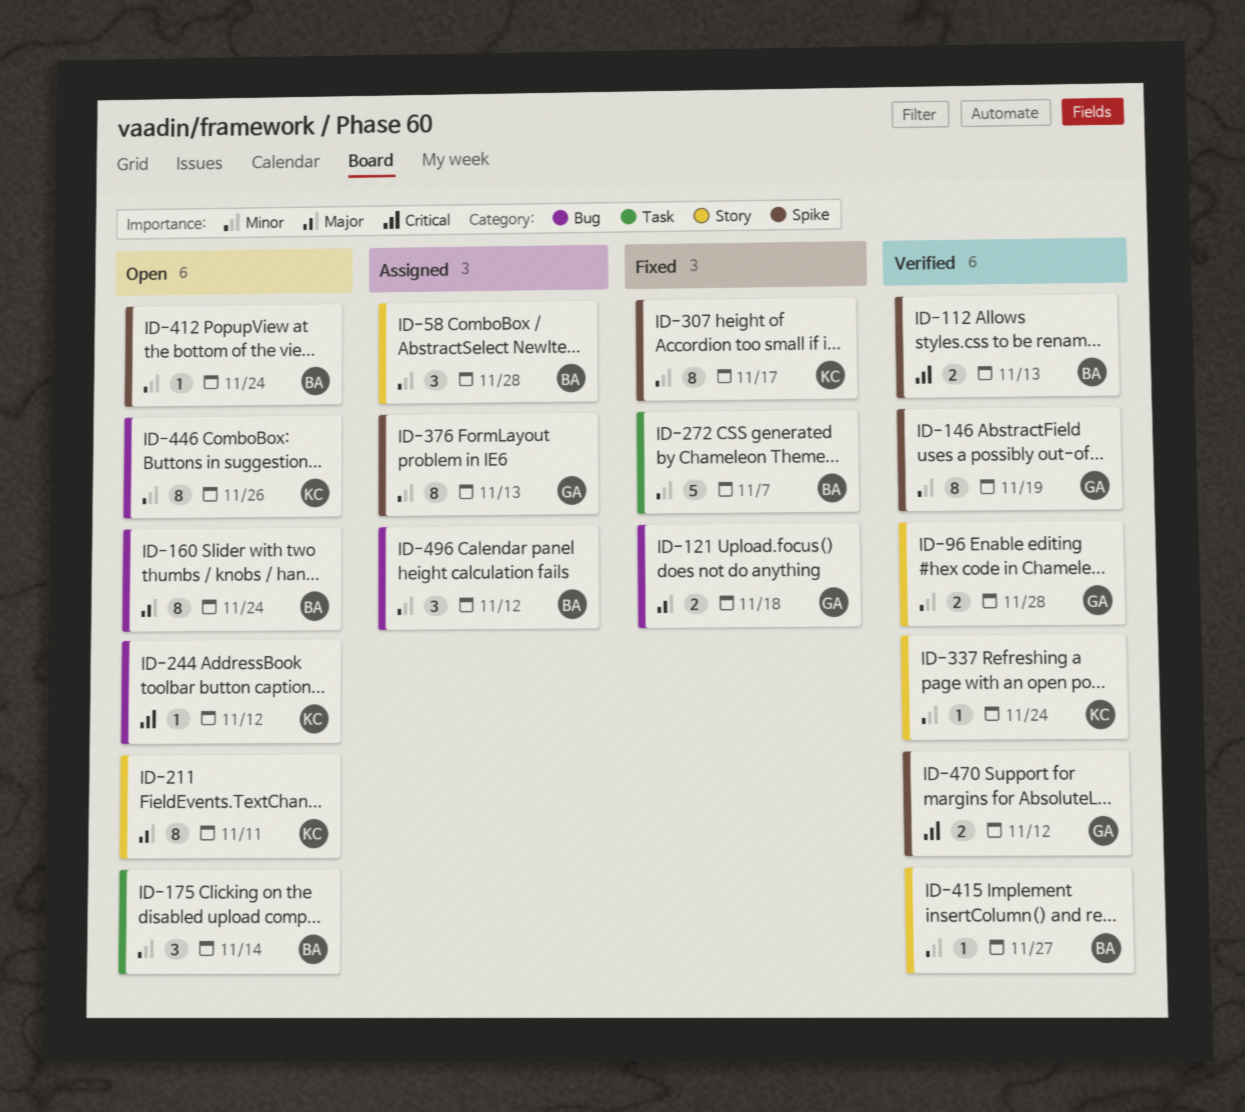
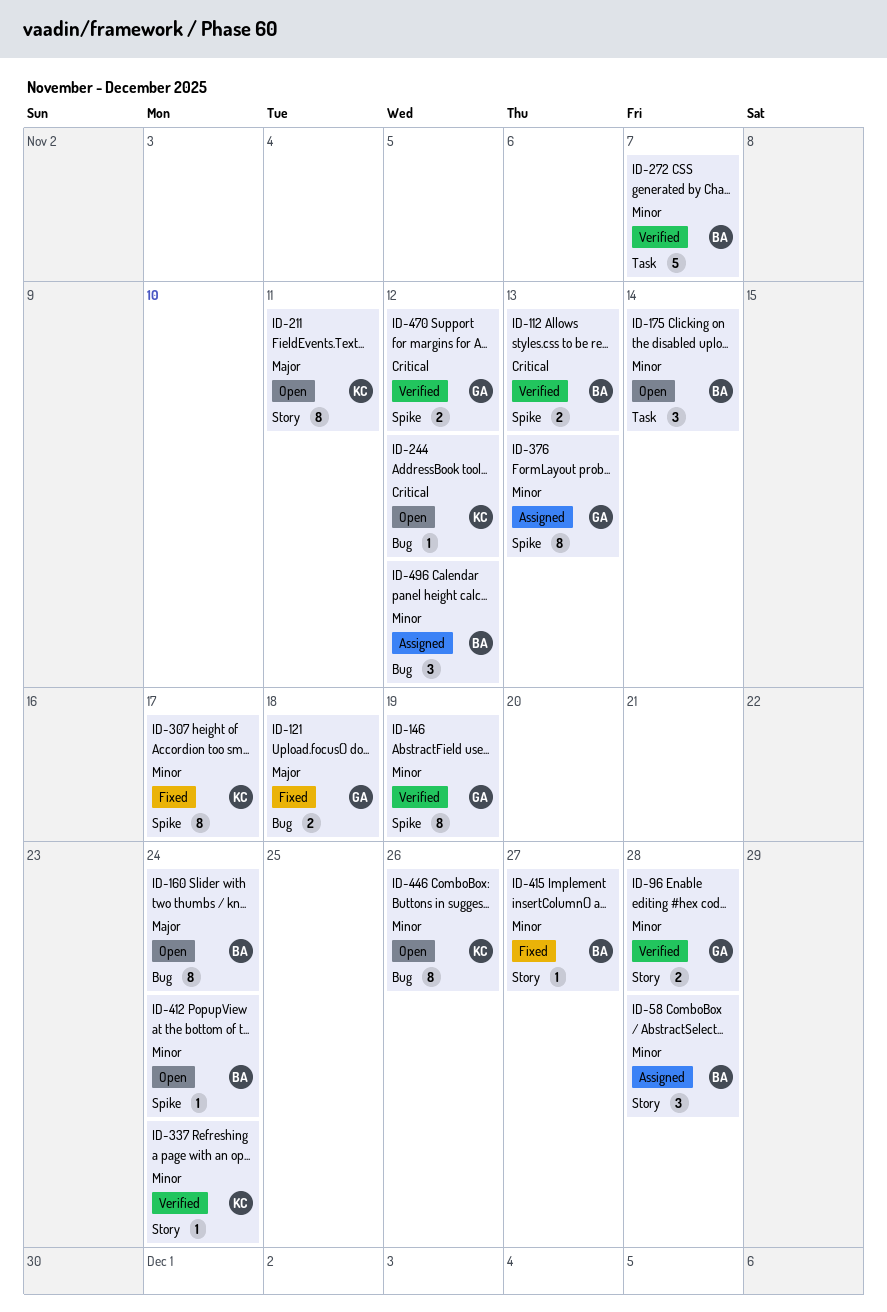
ID-272, status: Fixed -> Verified
ID-415, status: Verified -> Fixed

